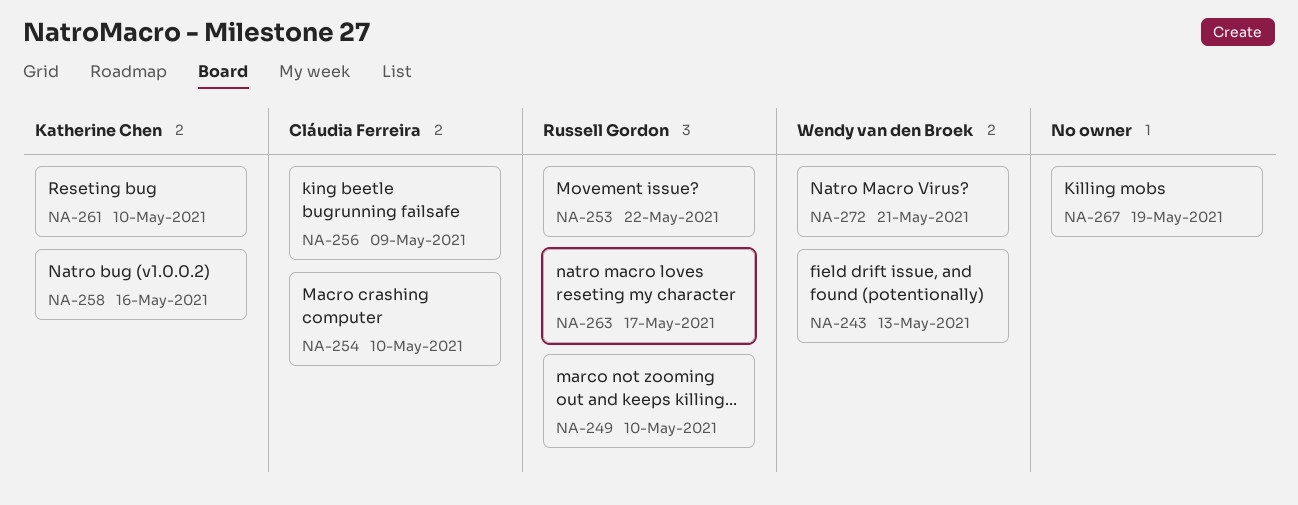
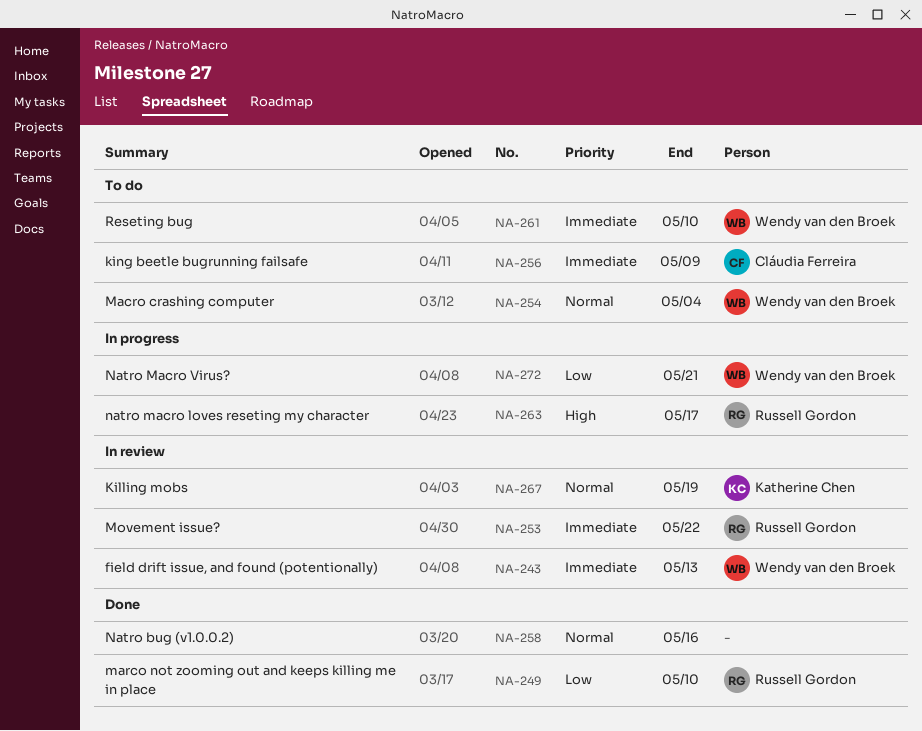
NA-254, owner: Cláudia Ferreira -> Wendy van den Broek
NA-254, due: May 10 -> May 4
NA-258, owner: Katherine Chen -> none
NA-261, owner: Katherine Chen -> Wendy van den Broek
NA-267, owner: none -> Katherine Chen

